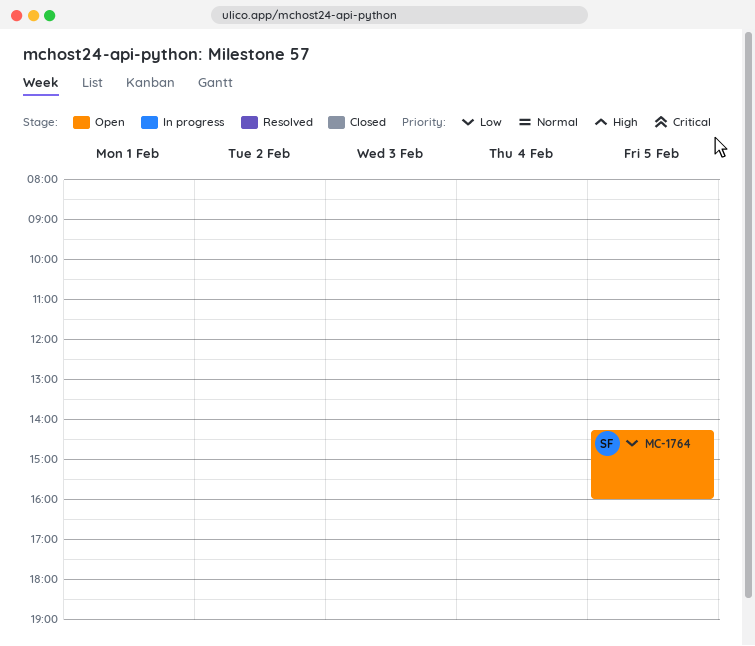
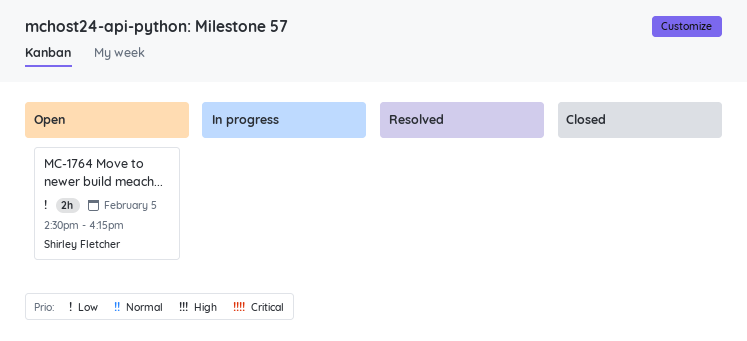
MC-1764, begins: 14:15 -> 14:30
MC-1764, ends: 16:00 -> 16:15

